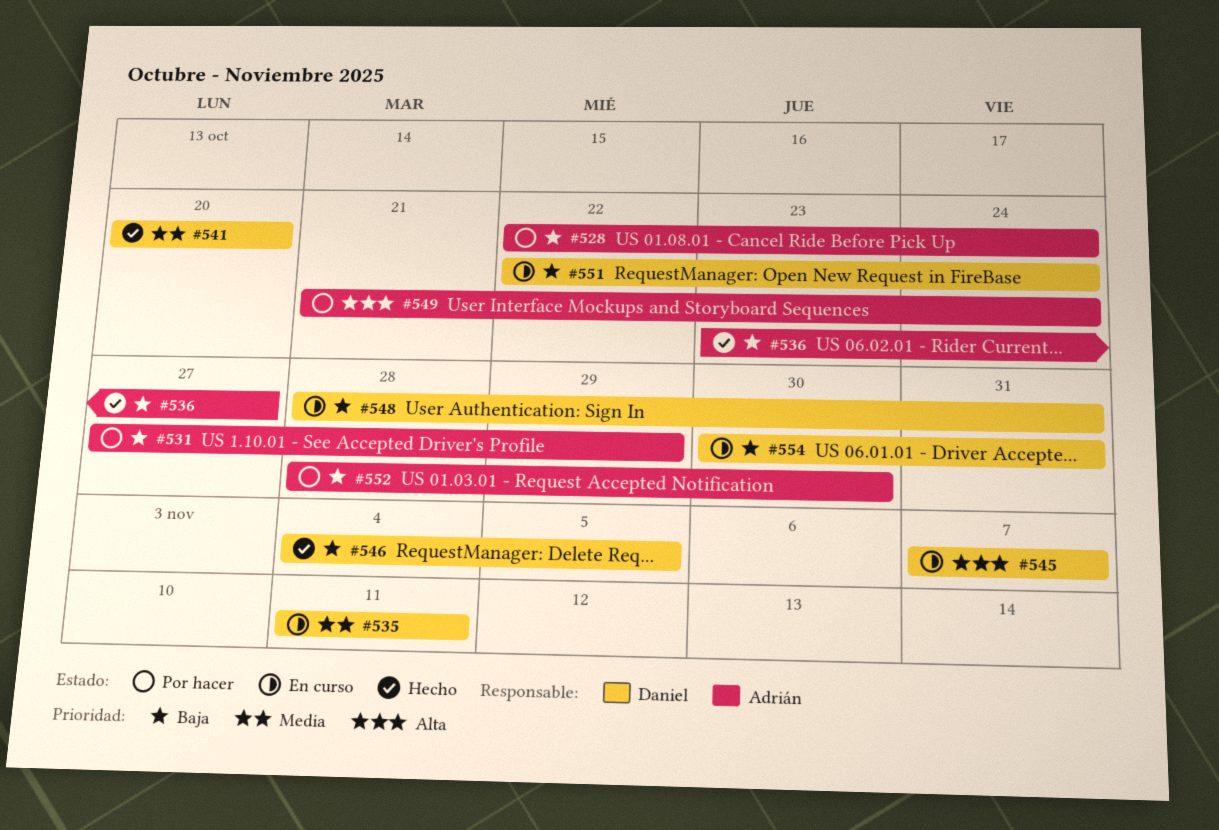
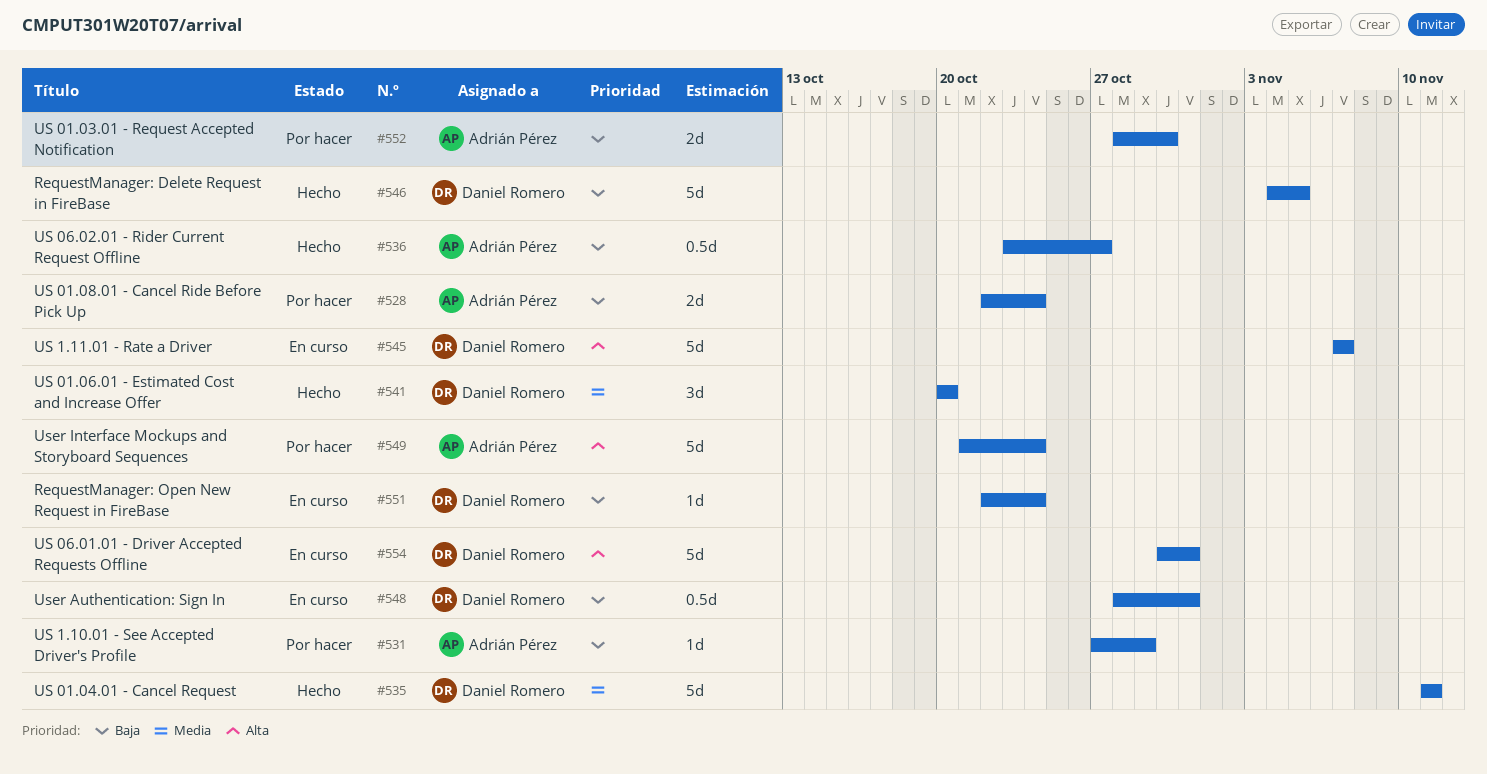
#535, status: En curso -> Hecho
#554, priority: Baja -> Alta

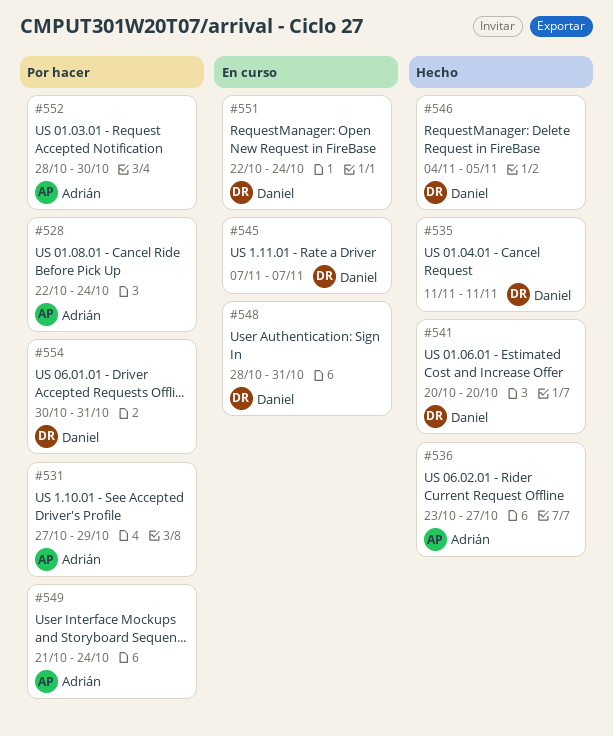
#554, status: En curso -> Por hacer

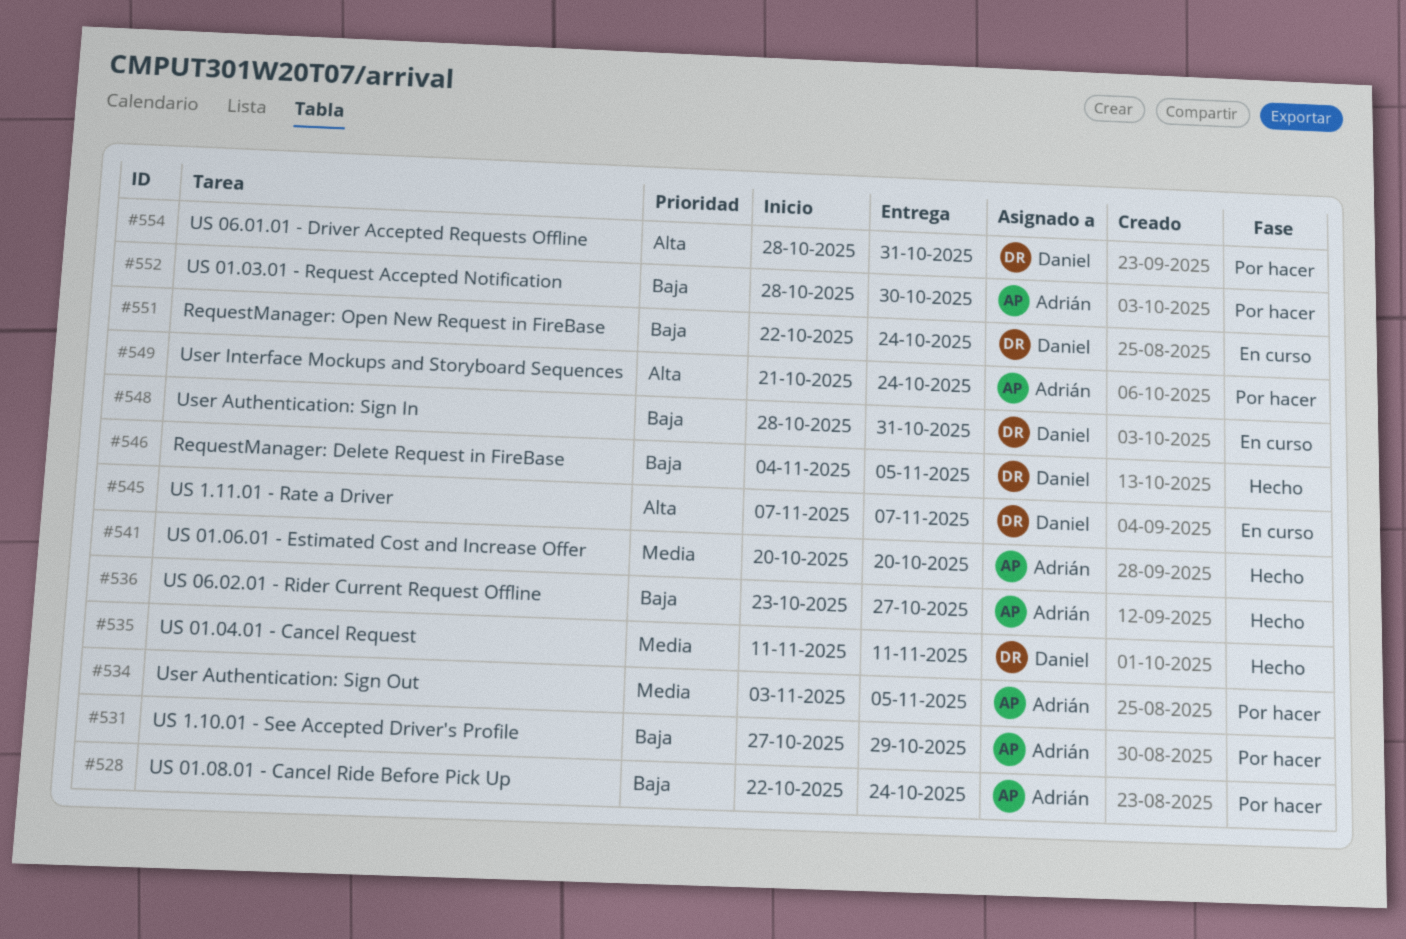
#534: none -> present
#541, owner: Daniel -> Adrián
#554, start: Oct 30 -> Oct 28

